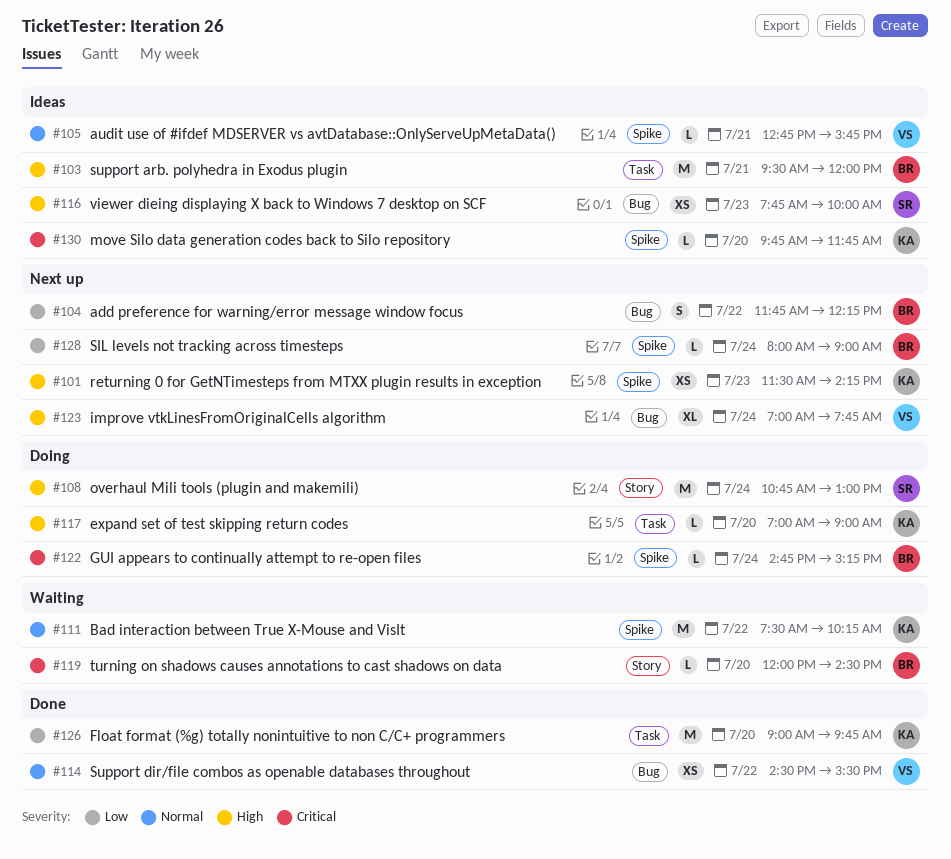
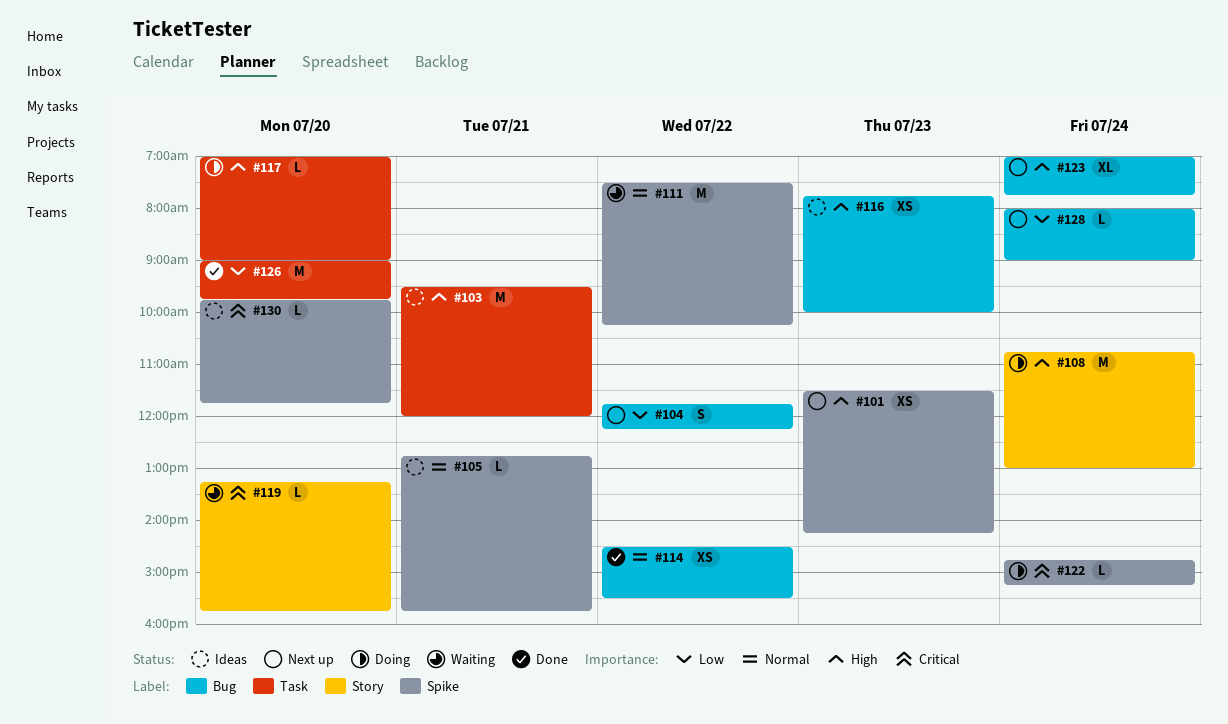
#119, begins: 12:00 -> 13:15
#119, ends: 14:30 -> 15:45
#128, label: Spike -> Bug

